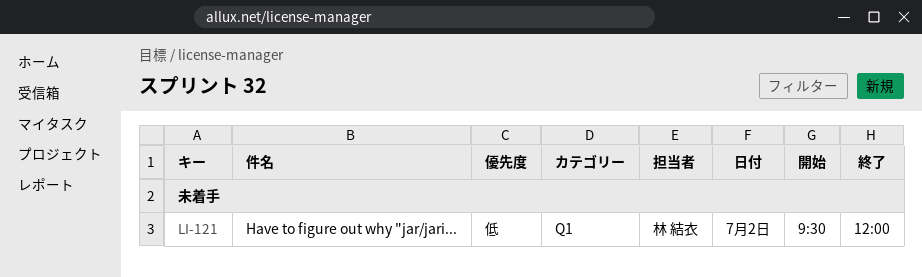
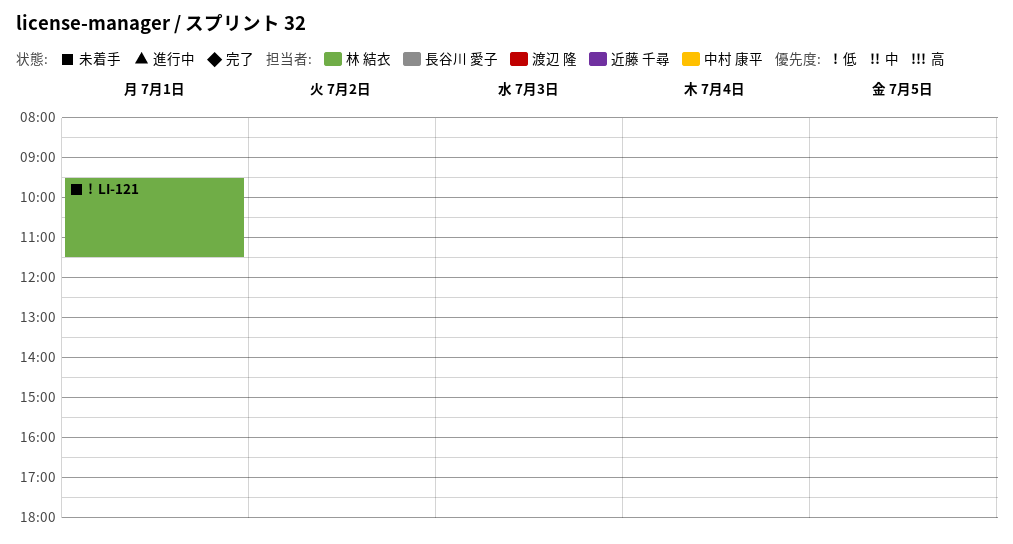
LI-121, day: Jul 2 -> Jul 1
LI-121, ends: 12:00 -> 11:30

